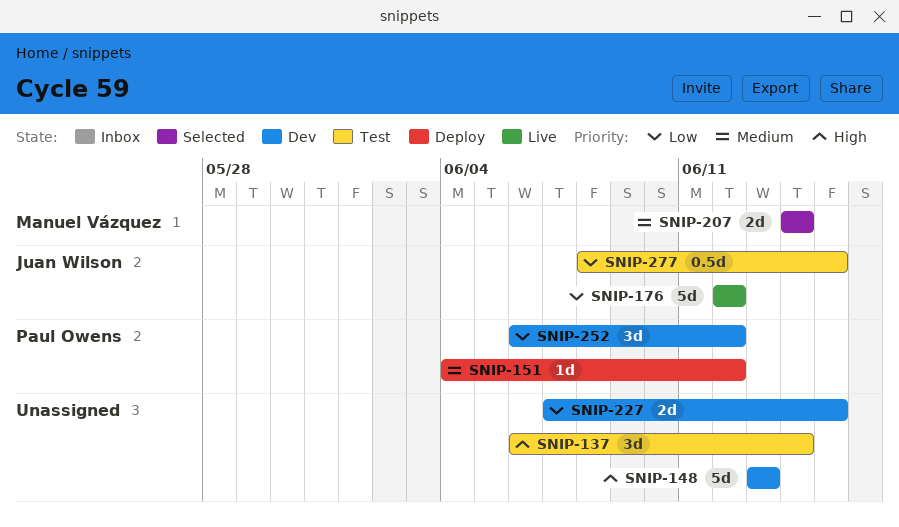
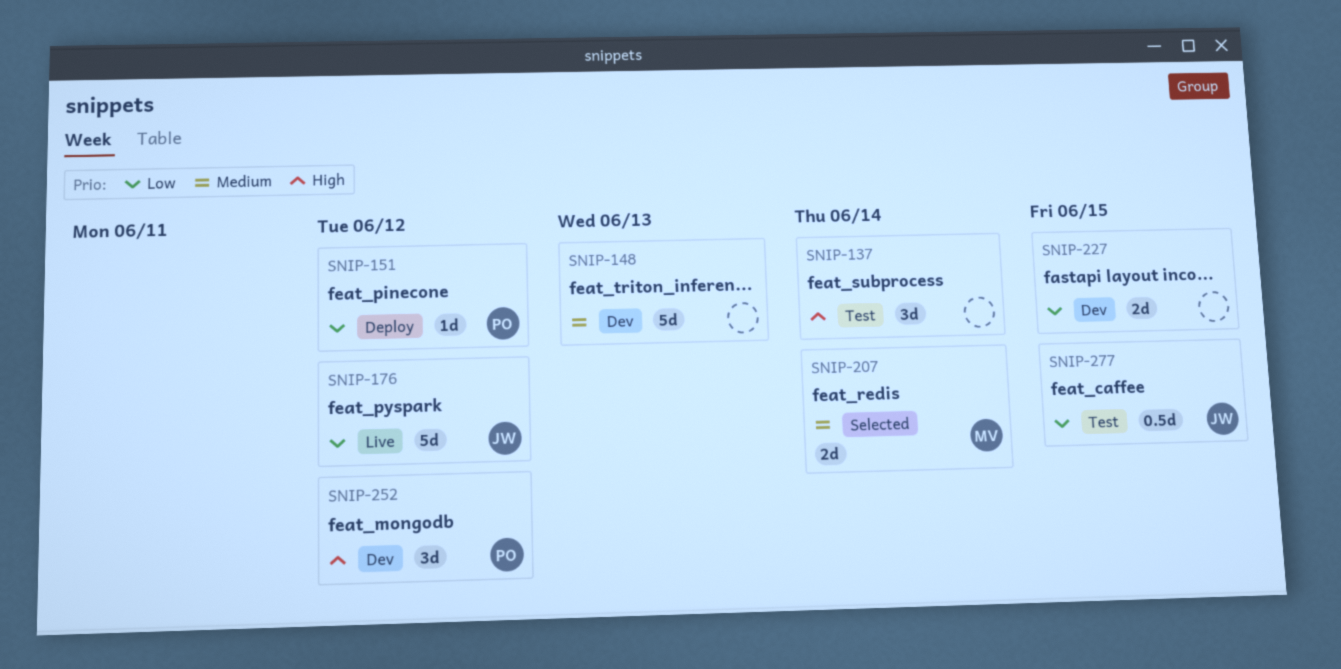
SNIP-148, priority: High -> Medium
SNIP-151, priority: Medium -> Low
SNIP-252, priority: Low -> High

